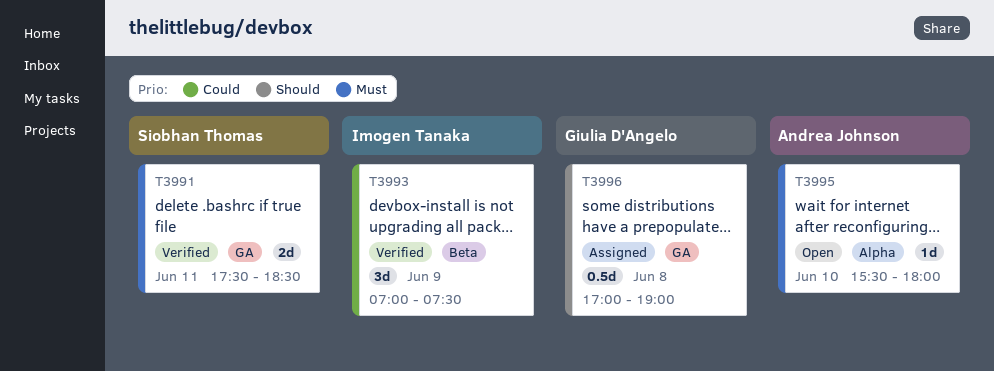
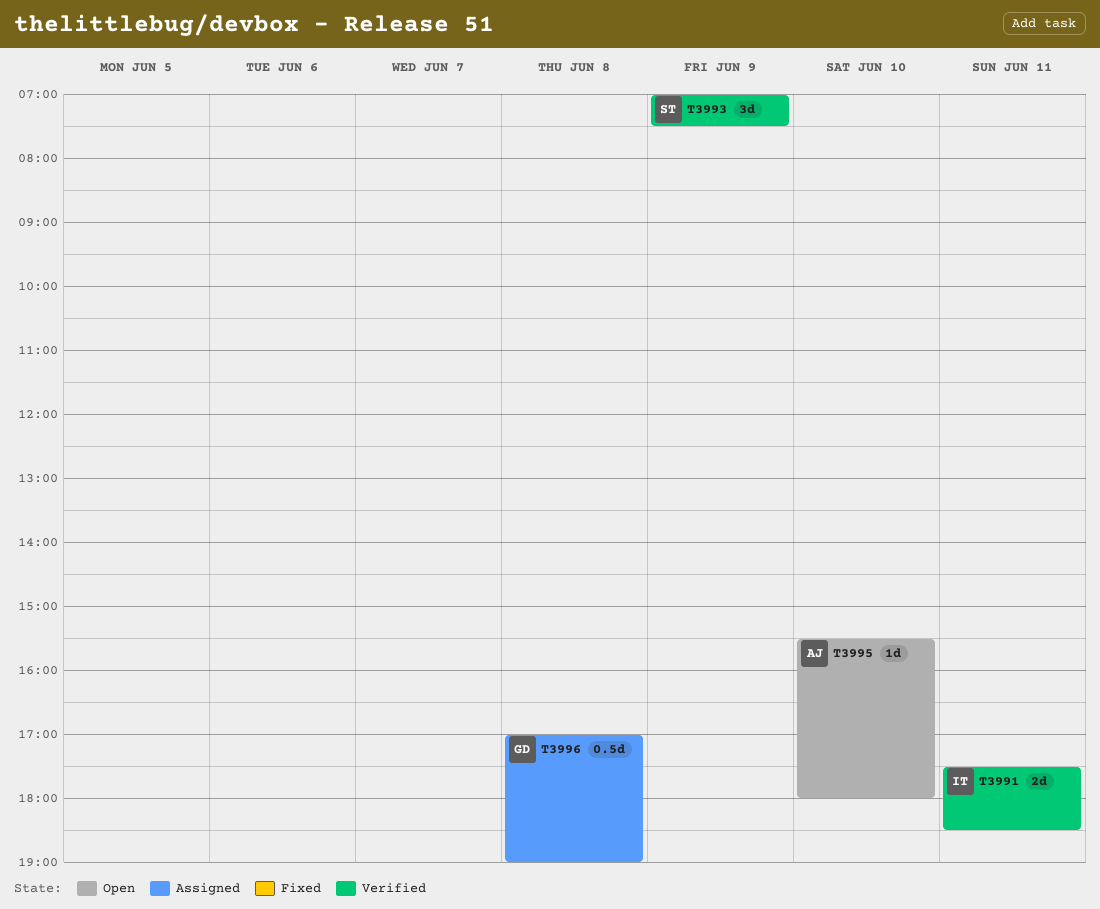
T3991, owner: Siobhan Thomas -> Imogen Tanaka
T3993, owner: Imogen Tanaka -> Siobhan Thomas

